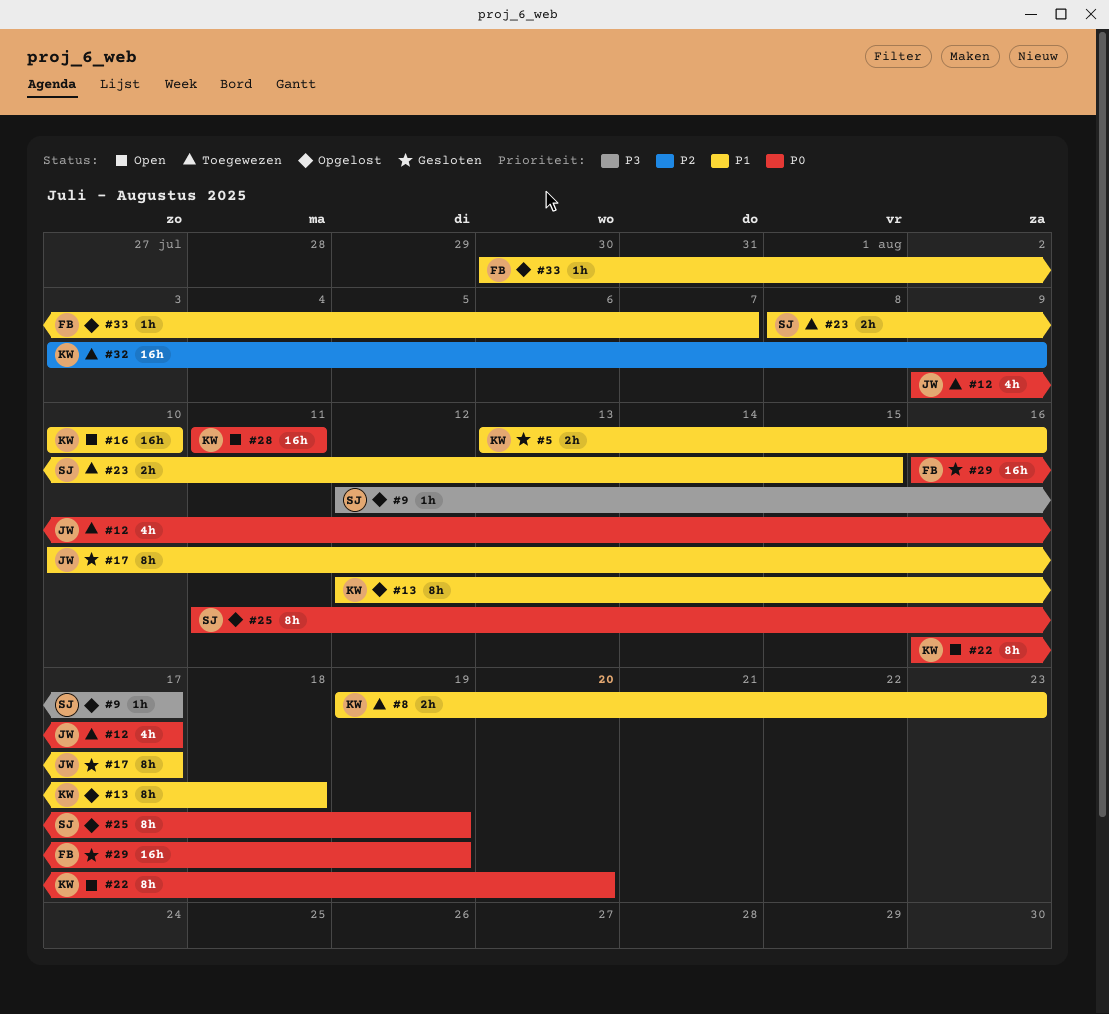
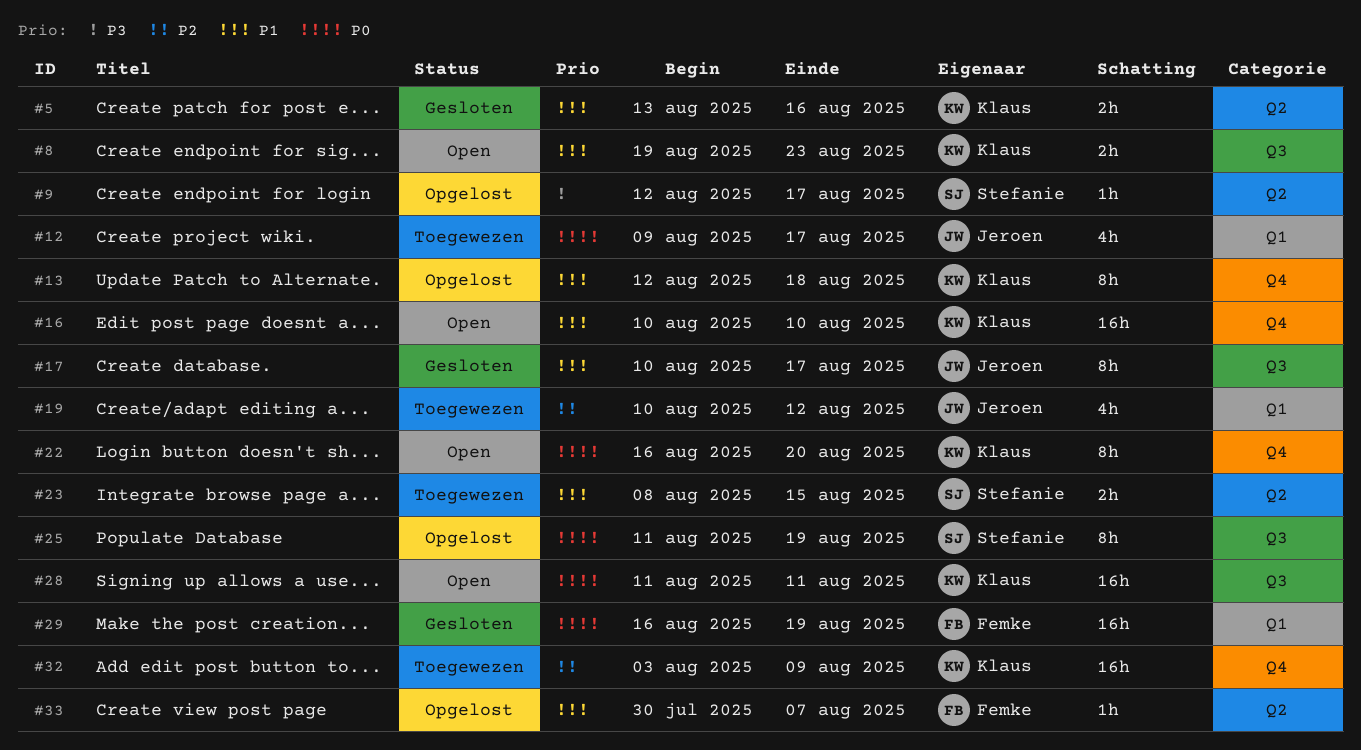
#8, status: Toegewezen -> Open
#19: none -> present

